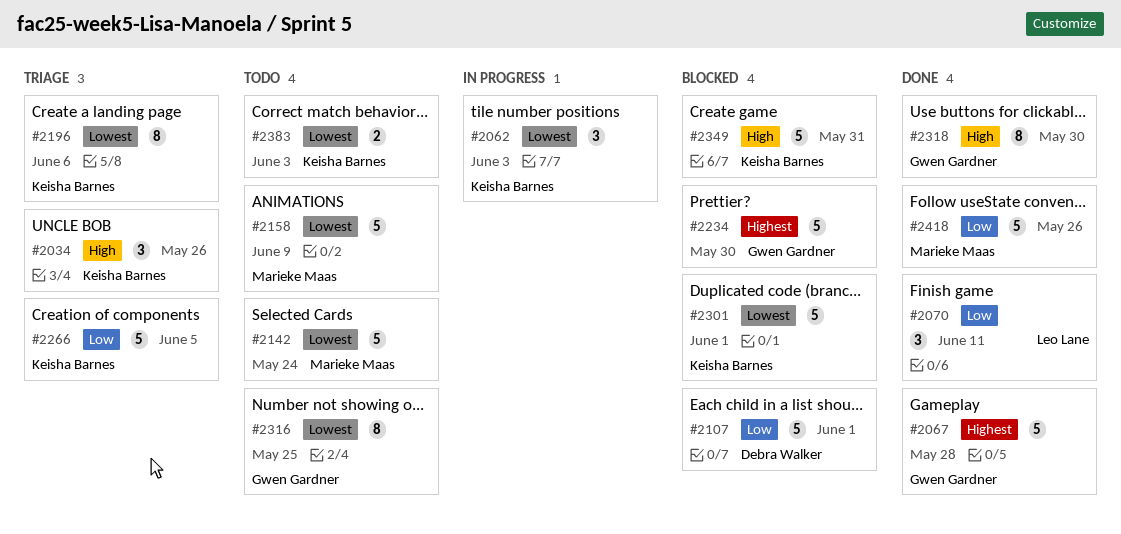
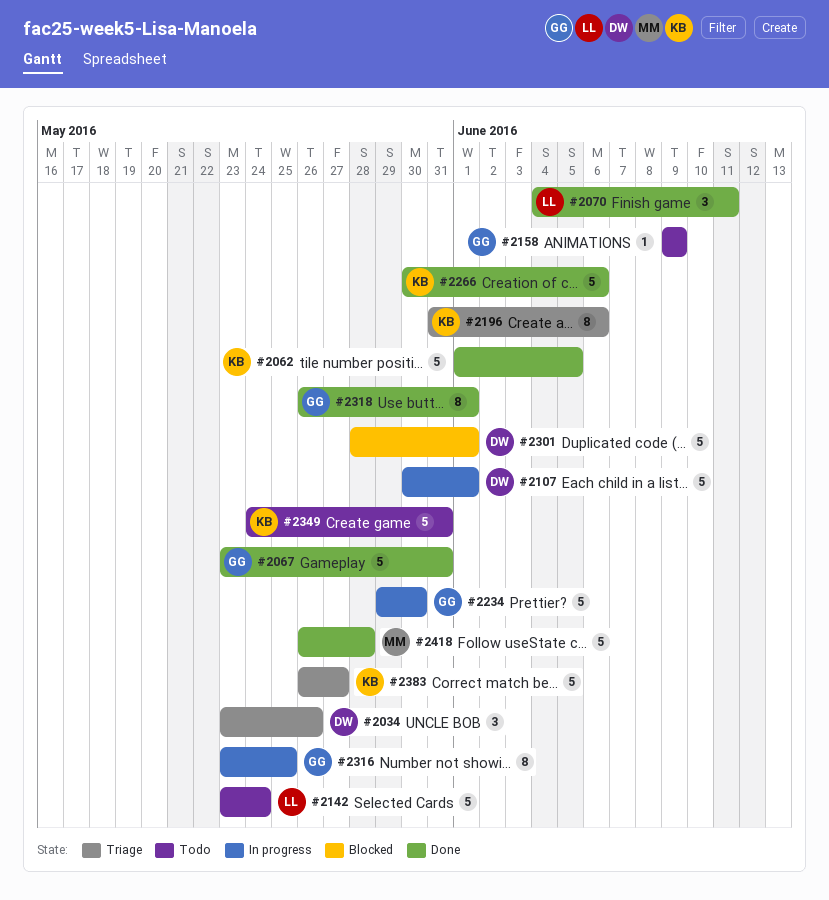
#2034, owner: Keisha Barnes -> Debra Walker
#2062, status: In progress -> Done
#2062, estimate: 3 -> 5
#2062, due: Jun 3 -> Jun 5
#2067, due: May 28 -> May 31
#2107, status: Blocked -> In progress
#2142, owner: Marieke Maas -> Leo Lane
#2158, owner: Marieke Maas -> Gwen Gardner
#2158, estimate: 5 -> 1
#2234, status: Blocked -> In progress
#2266, status: Triage -> Done
#2266, due: Jun 5 -> Jun 6
#2301, owner: Keisha Barnes -> Debra Walker
#2316, status: Todo -> In progress
#2318, due: May 30 -> Jun 1
#2349, status: Blocked -> Todo
#2383, status: Todo -> Triage
#2383, estimate: 2 -> 5
#2383, due: Jun 3 -> May 27
#2418, due: May 26 -> May 28

